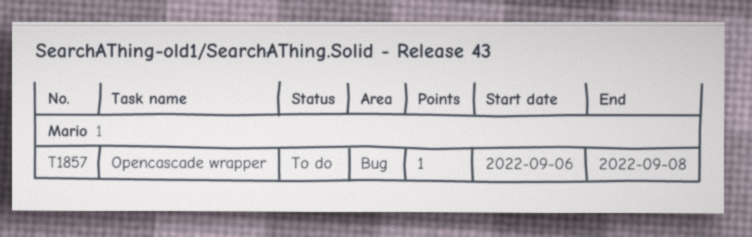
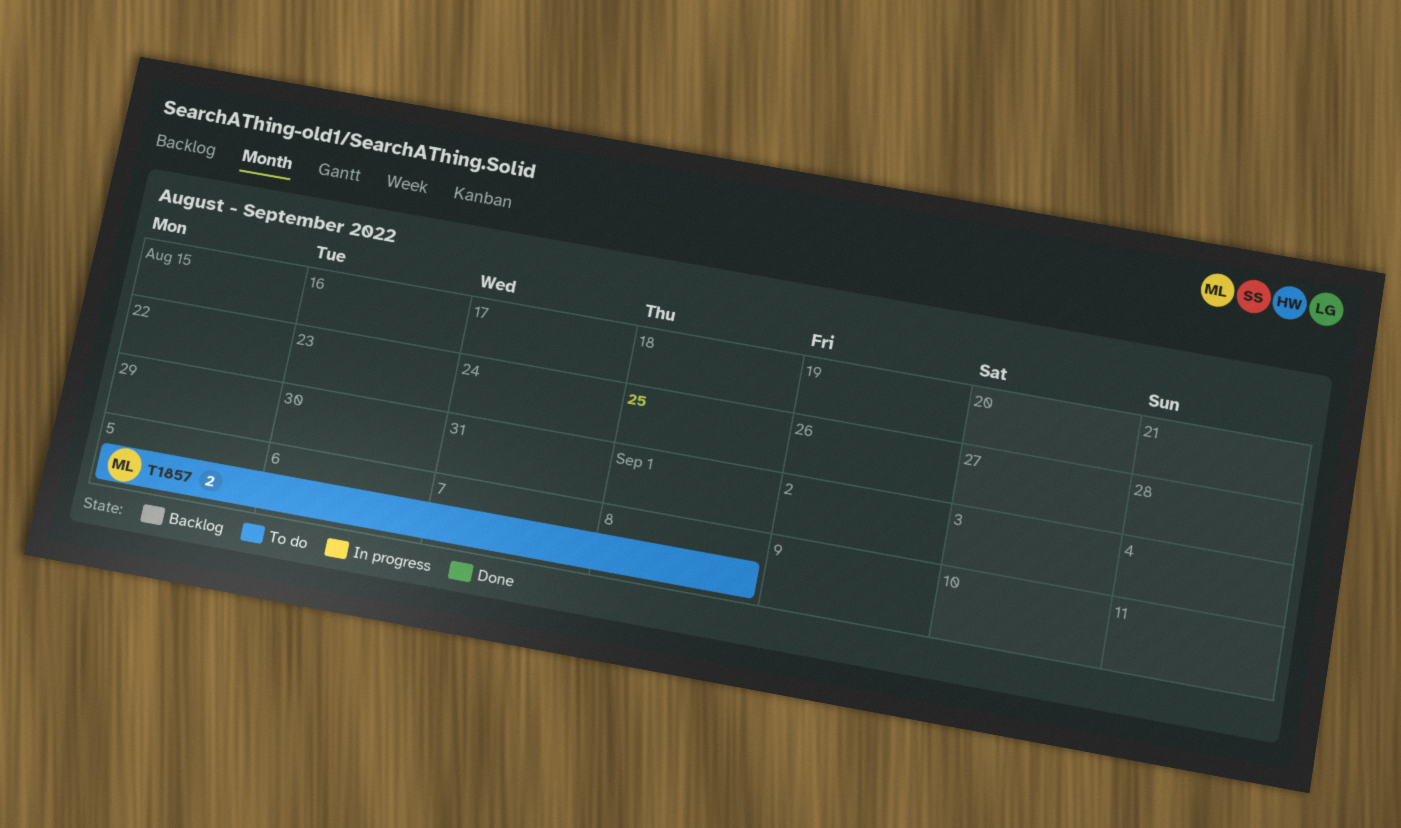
T1857, estimate: 1 -> 2
T1857, start: Sep 6 -> Sep 5

